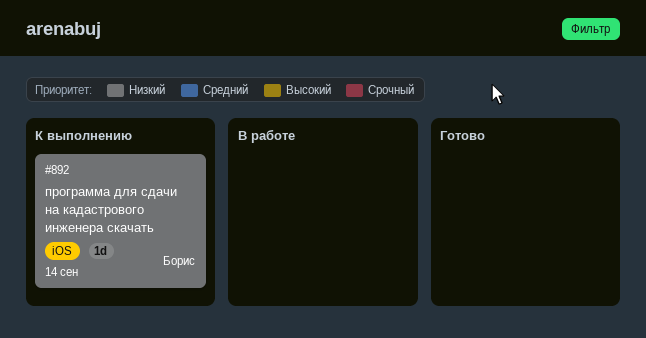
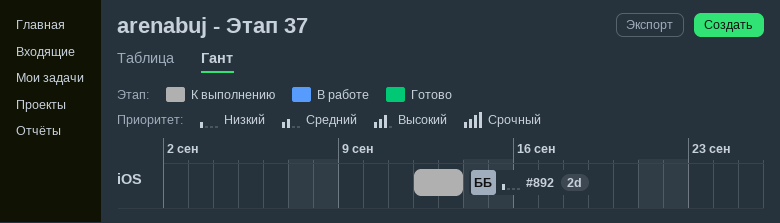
#892, estimate: 1d -> 2d
#892, due: Sep 14 -> Sep 13

